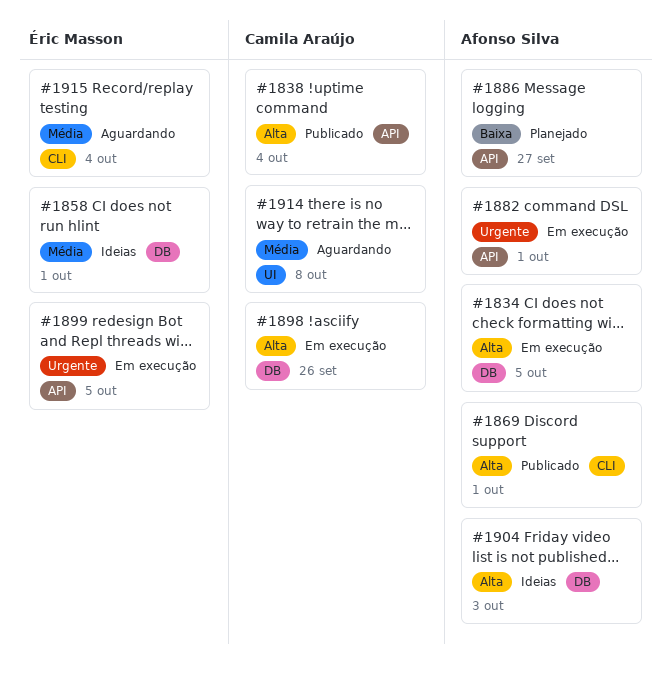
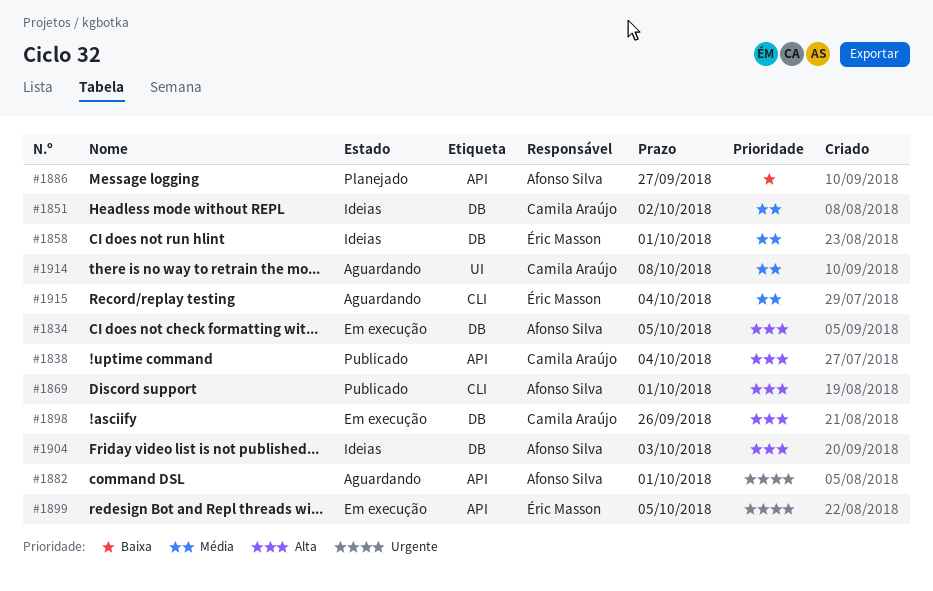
#1851: none -> present
#1882, status: Em execução -> Aguardando

